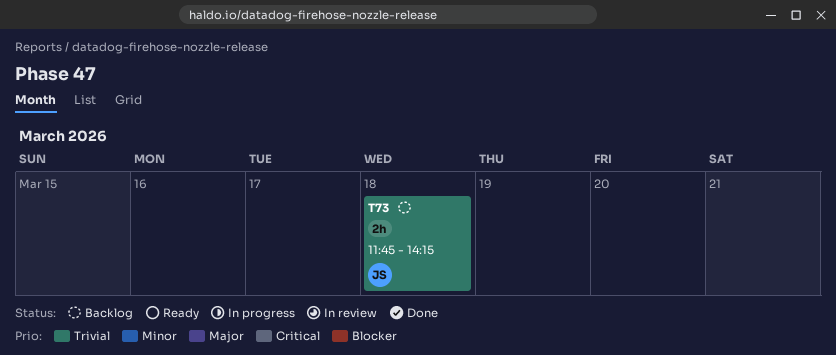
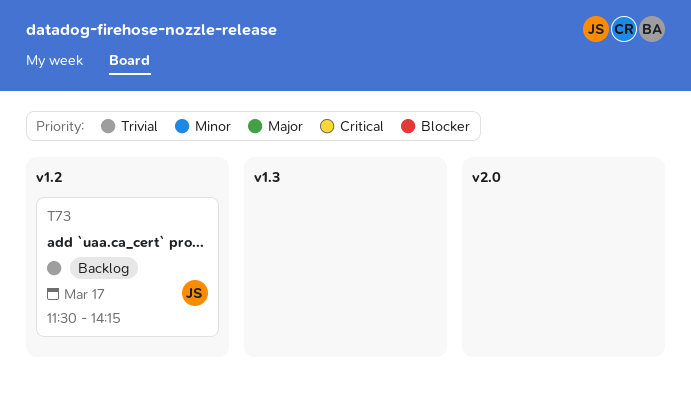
T73, day: Mar 18 -> Mar 17
T73, begins: 11:45 -> 11:30

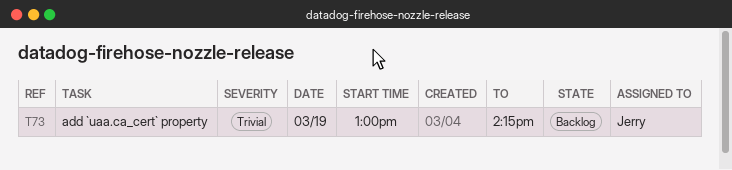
T73, day: Mar 17 -> Mar 19
T73, begins: 11:30 -> 13:00

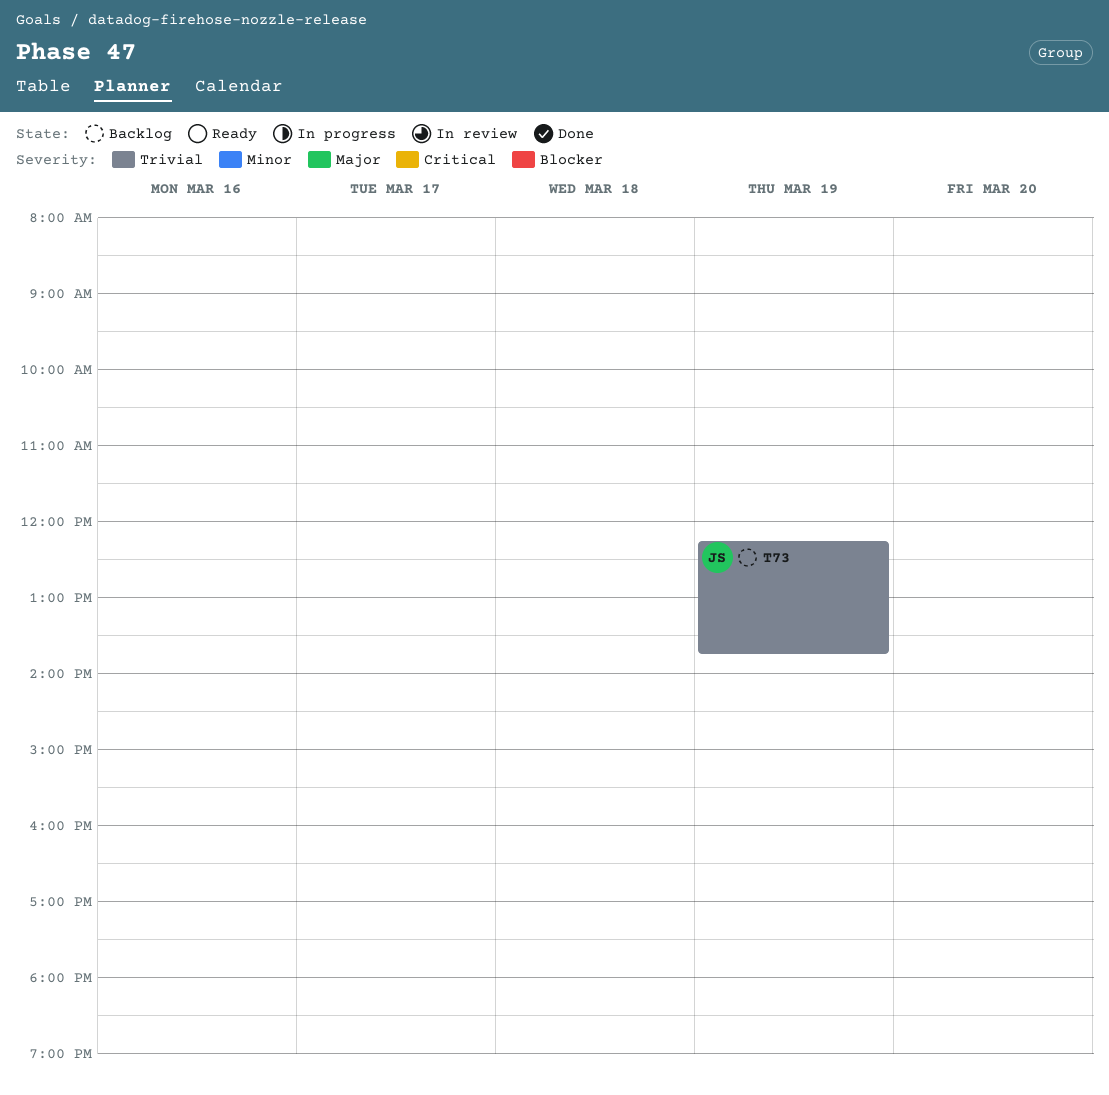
T73, begins: 13:00 -> 12:15
T73, ends: 14:15 -> 13:45

